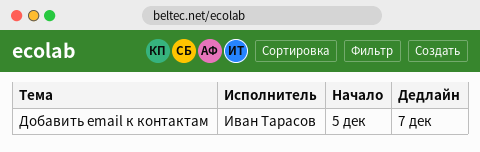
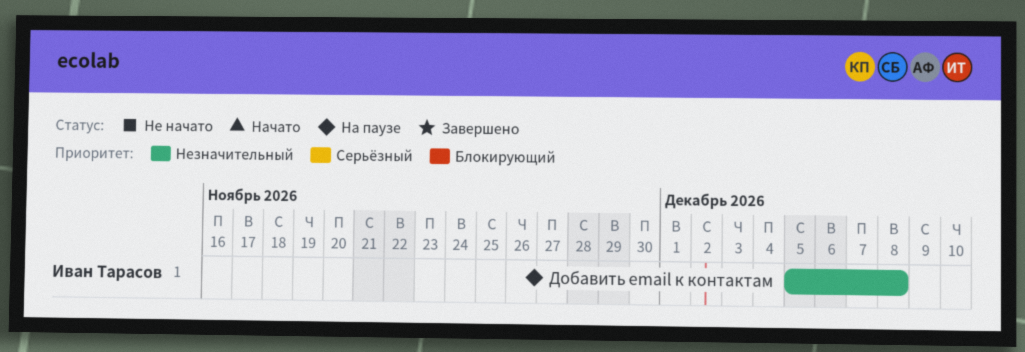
Добавить email к контактам, due: Dec 7 -> Dec 8

